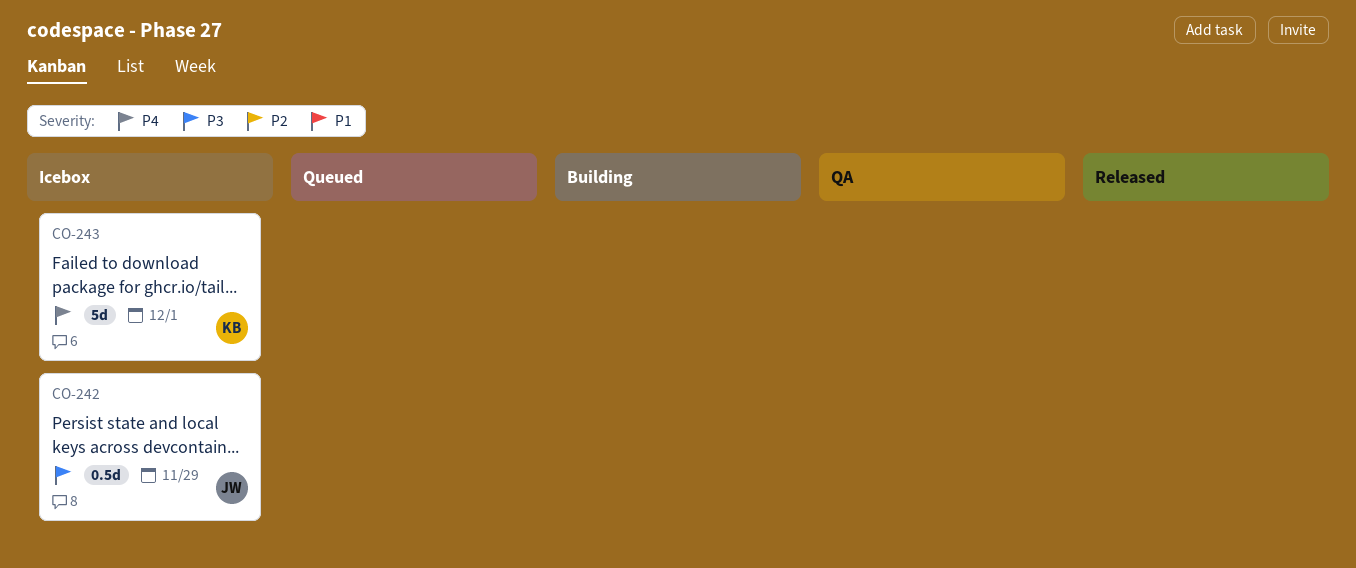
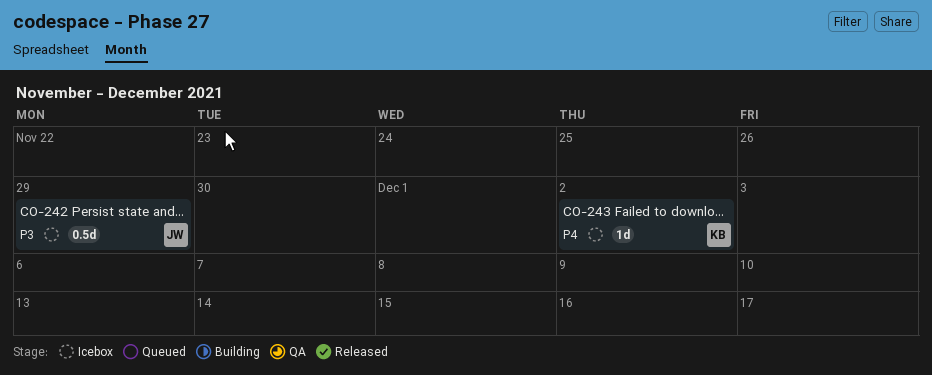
CO-243, estimate: 5d -> 1d
CO-243, due: Dec 1 -> Dec 2

